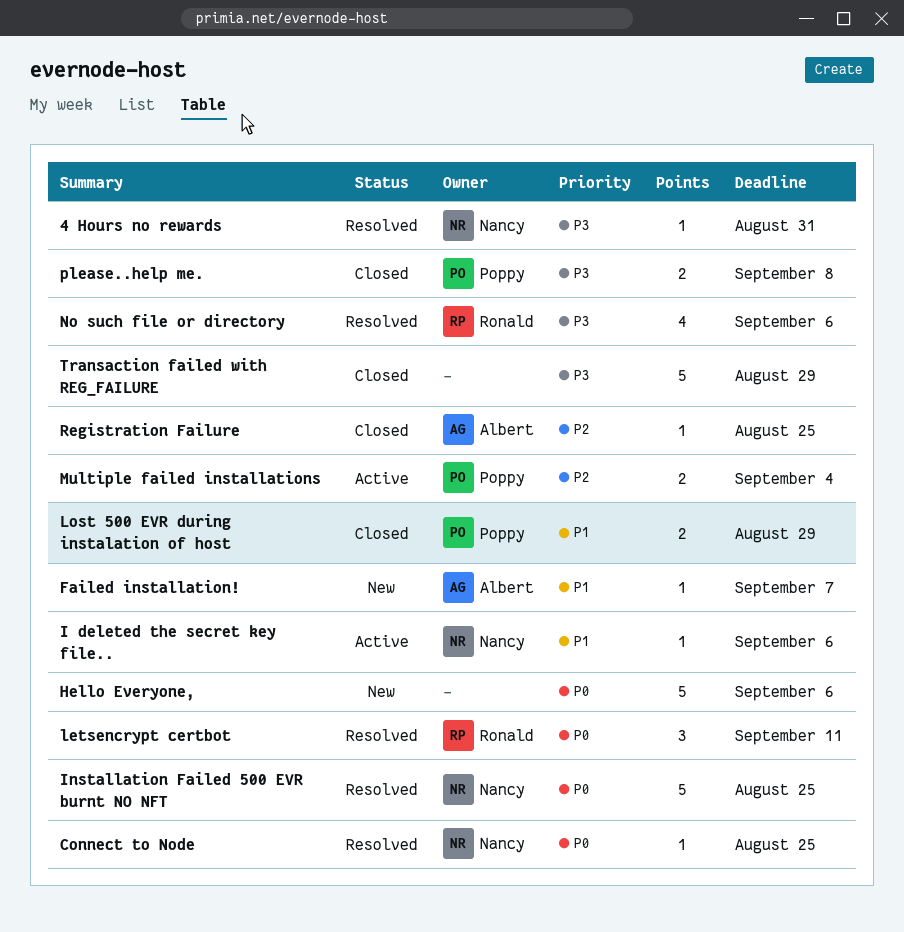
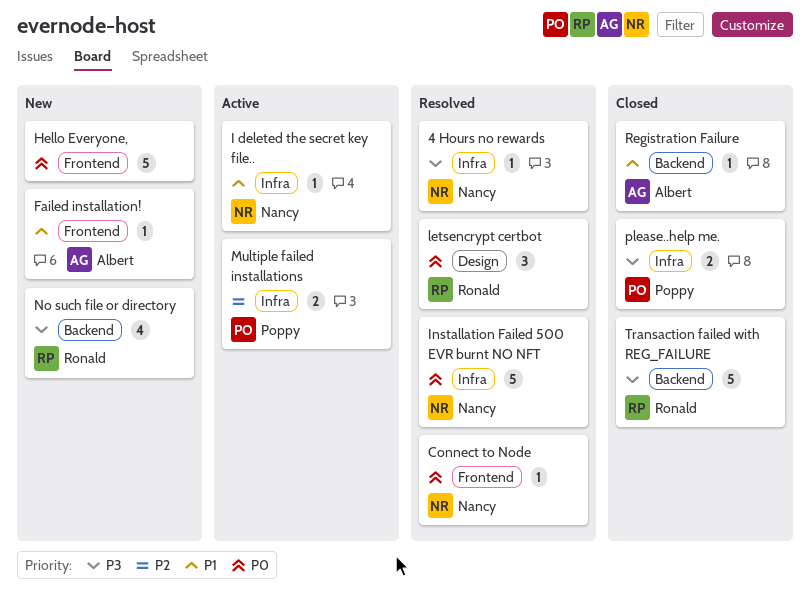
Lost 500 EVR during instalation of host: present -> none
No such file or directory, status: Resolved -> New
Registration Failure, priority: P2 -> P1
Transaction failed with REG_FAILURE, owner: none -> Ronald

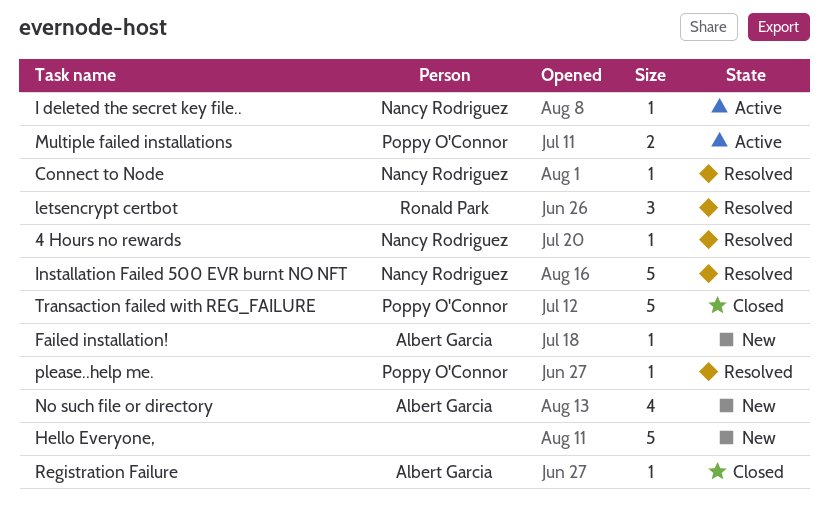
No such file or directory, owner: Ronald Park -> Albert Garcia
please..help me., status: Closed -> Resolved
please..help me., estimate: 2 -> 1
Transaction failed with REG_FAILURE, owner: Ronald Park -> Poppy O'Connor

